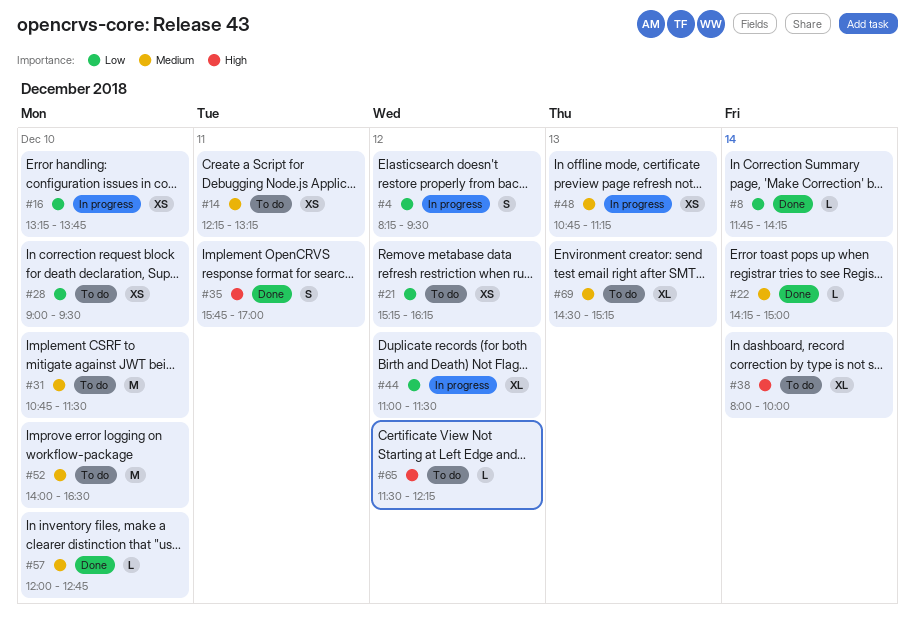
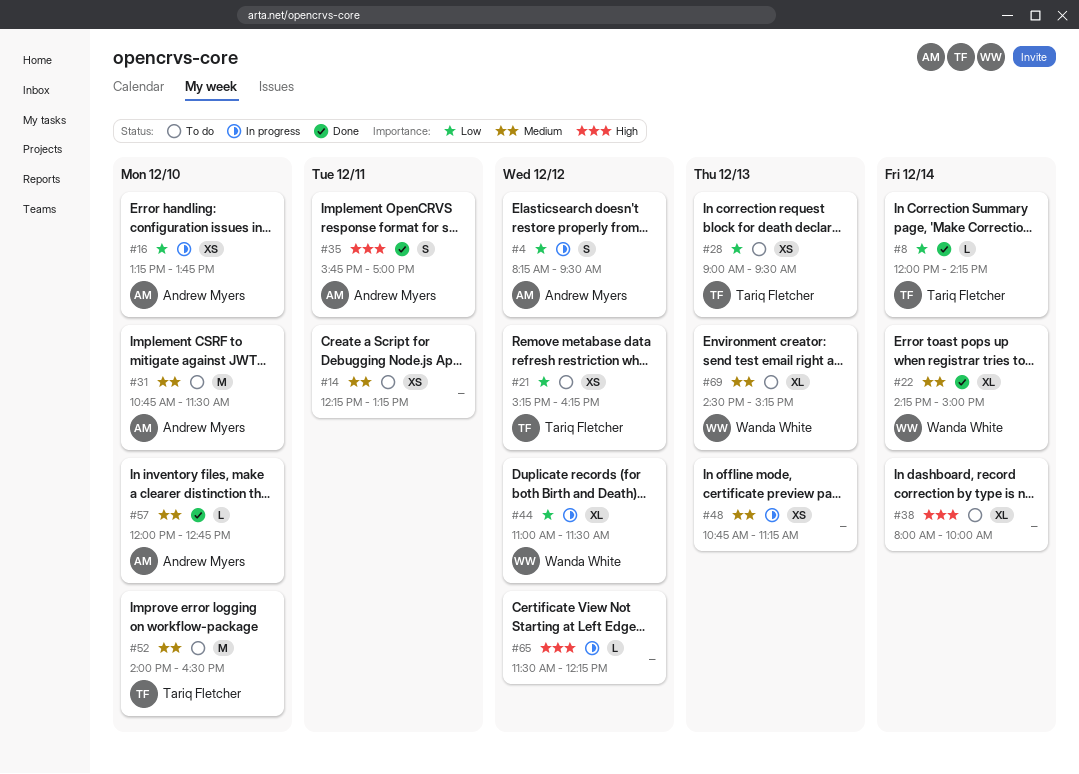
#8, begins: 11:45 -> 12:00
#22, estimate: L -> XL
#28, day: Dec 10 -> Dec 13
#65, status: To do -> In progress

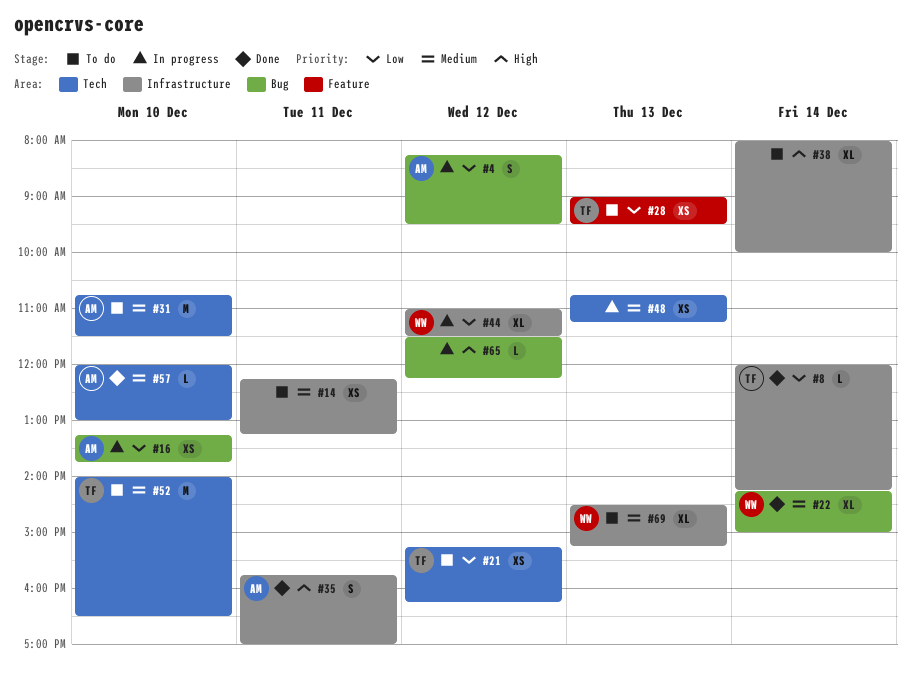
#57, ends: 12:45 -> 13:00

